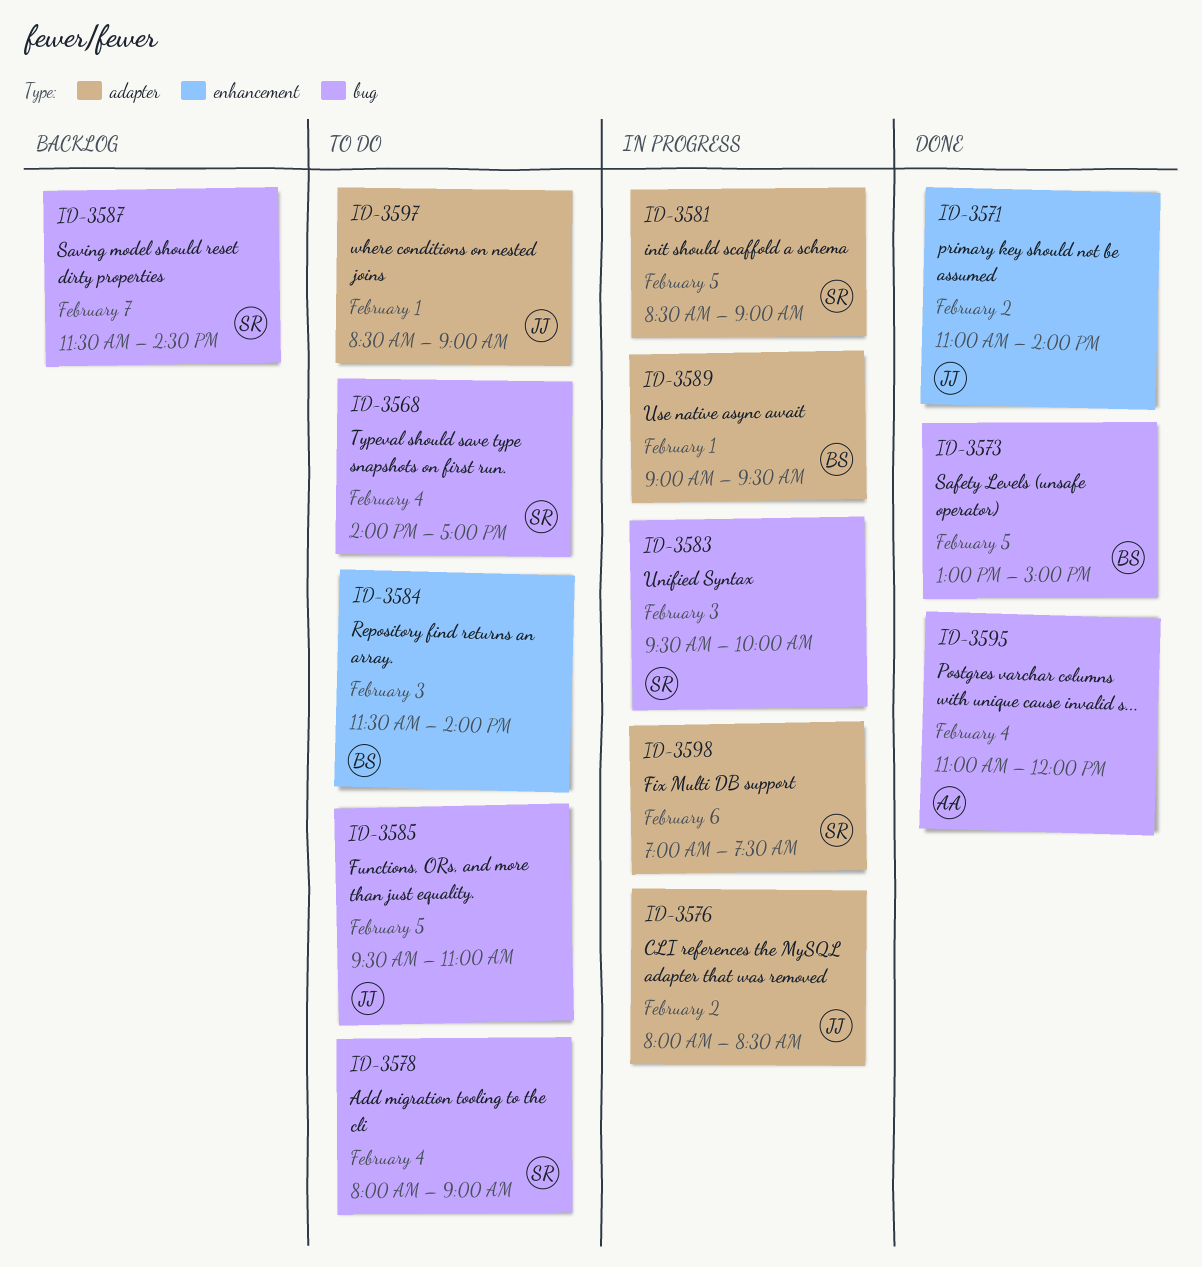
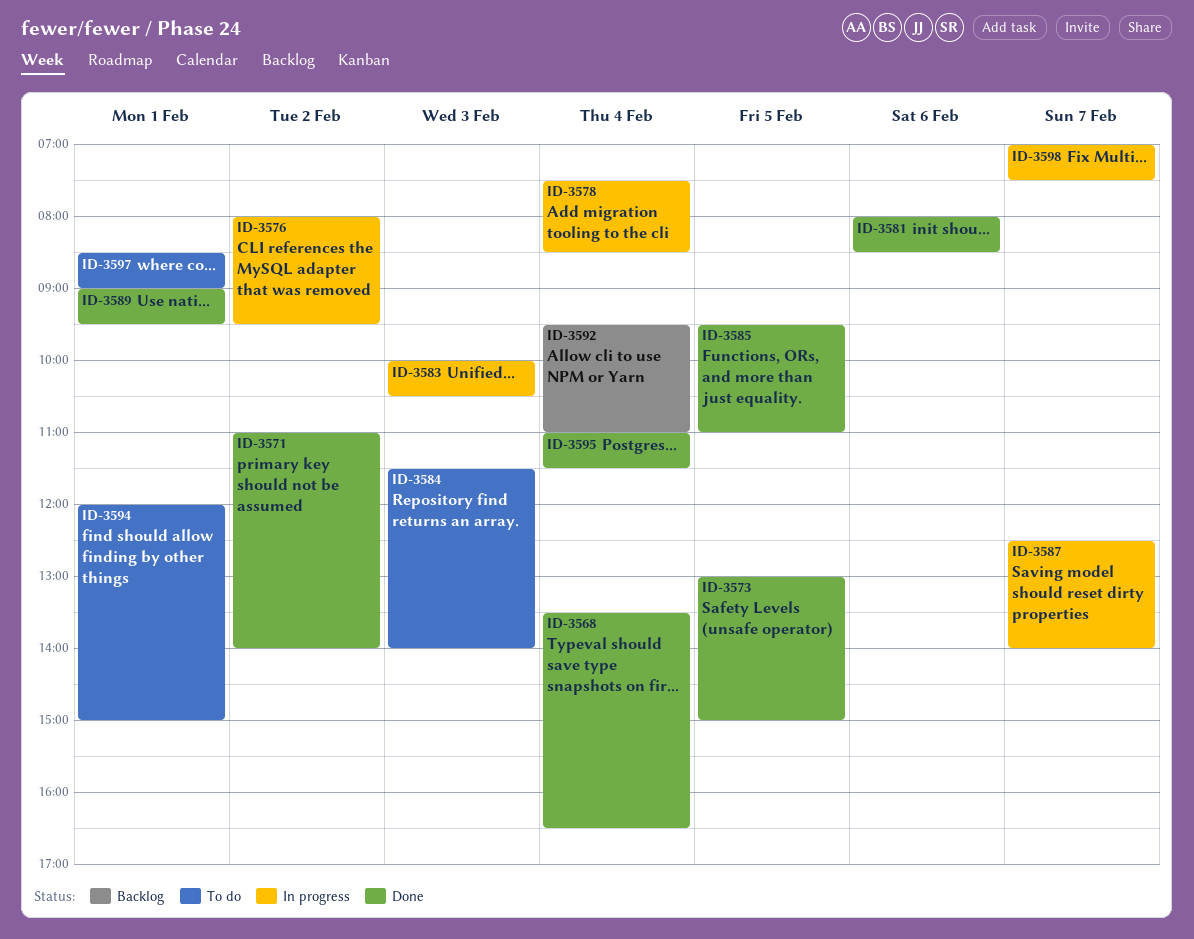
ID-3568, status: To do -> Done
ID-3568, begins: 14:00 -> 13:30
ID-3568, ends: 17:00 -> 16:30
ID-3576, ends: 08:30 -> 09:30
ID-3578, status: To do -> In progress
ID-3578, begins: 08:00 -> 07:30
ID-3578, ends: 09:00 -> 08:30
ID-3581, status: In progress -> Done
ID-3581, day: Feb 5 -> Feb 6
ID-3581, begins: 08:30 -> 08:00
ID-3581, ends: 09:00 -> 08:30
ID-3583, begins: 09:30 -> 10:00
ID-3583, ends: 10:00 -> 10:30
ID-3585, status: To do -> Done
ID-3587, status: Backlog -> In progress
ID-3587, begins: 11:30 -> 12:30
ID-3587, ends: 14:30 -> 14:00
ID-3589, status: In progress -> Done
ID-3592: none -> present
ID-3594: none -> present
ID-3595, ends: 12:00 -> 11:30
ID-3598, day: Feb 6 -> Feb 7

